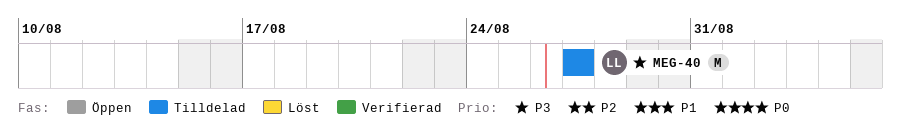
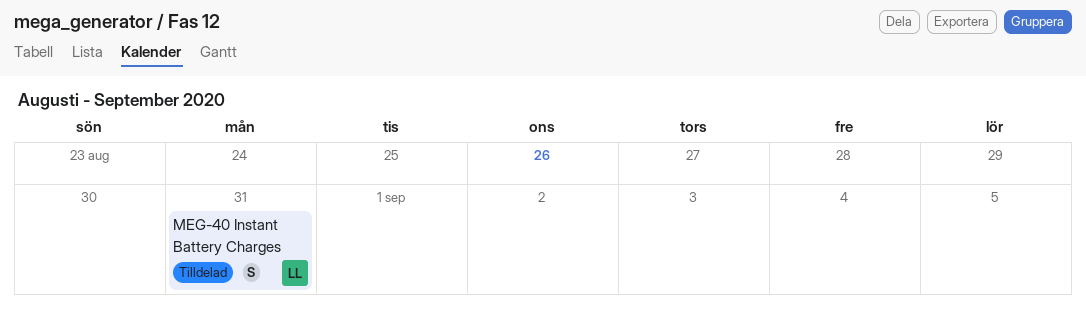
MEG-40, estimate: M -> S
MEG-40, due: Aug 27 -> Aug 31

